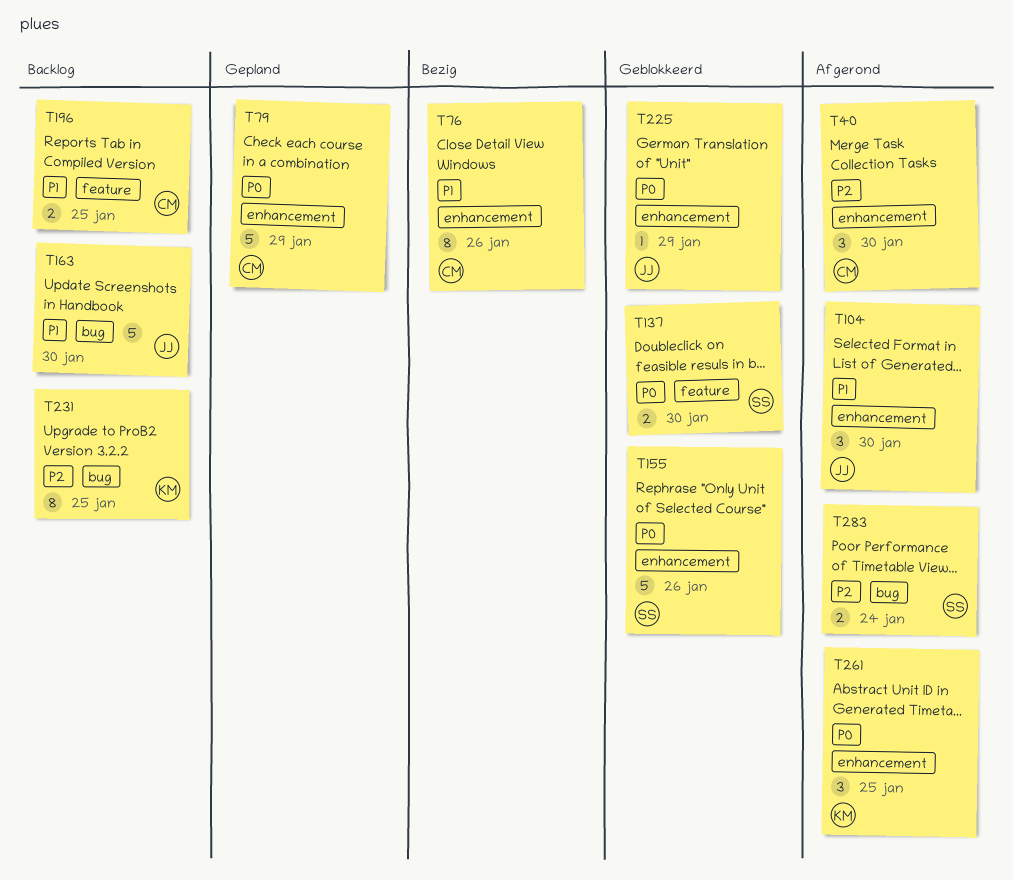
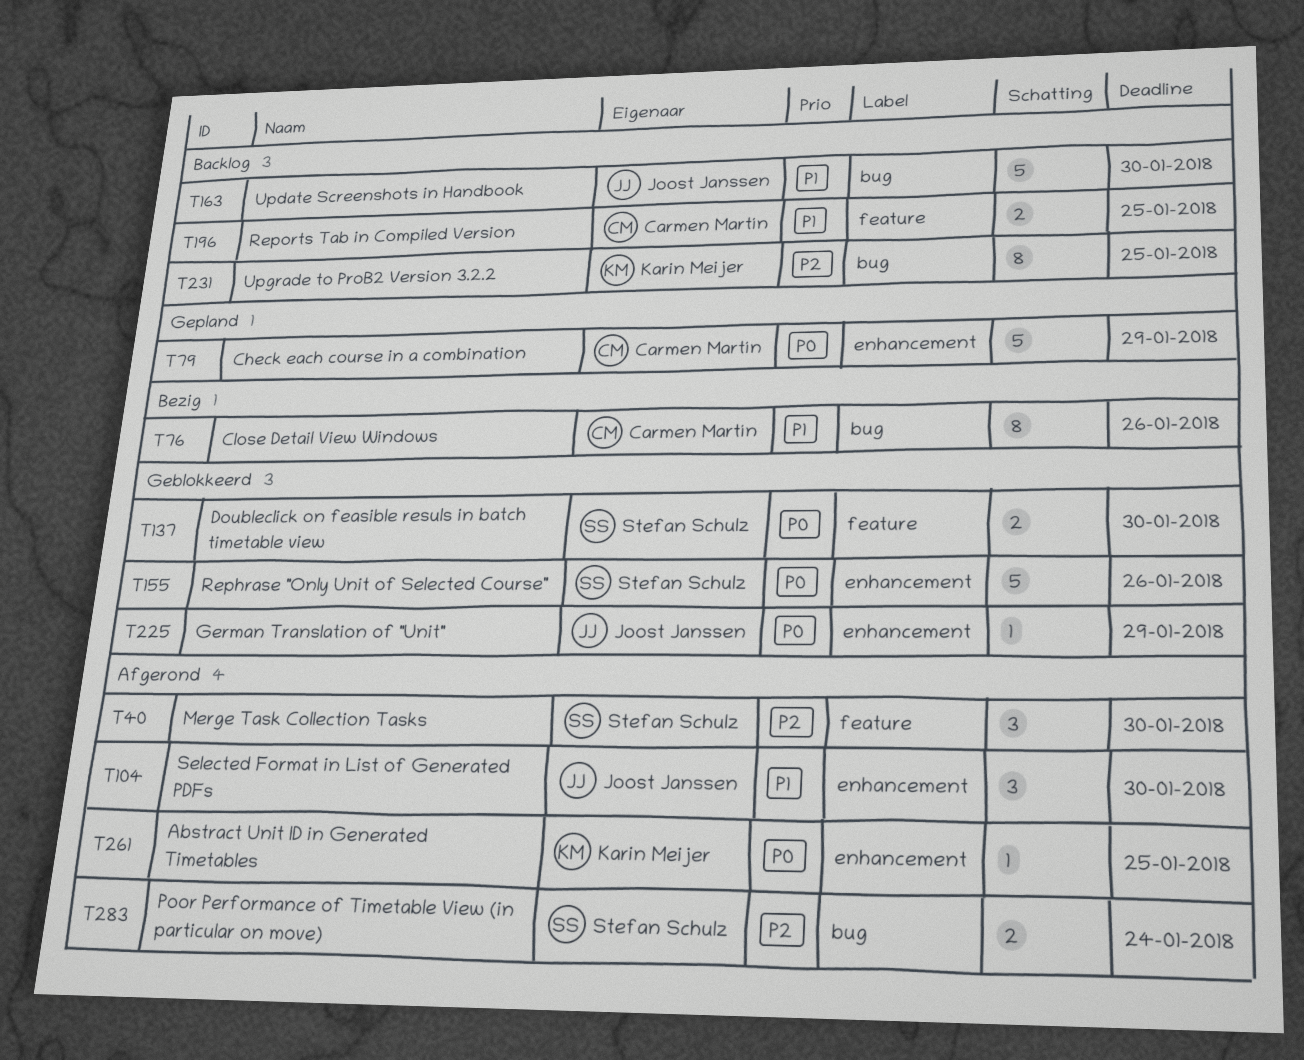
T40, owner: Carmen Martín -> Stefan Schulz
T40, label: enhancement -> feature
T76, label: enhancement -> bug
T261, estimate: 3 -> 1

